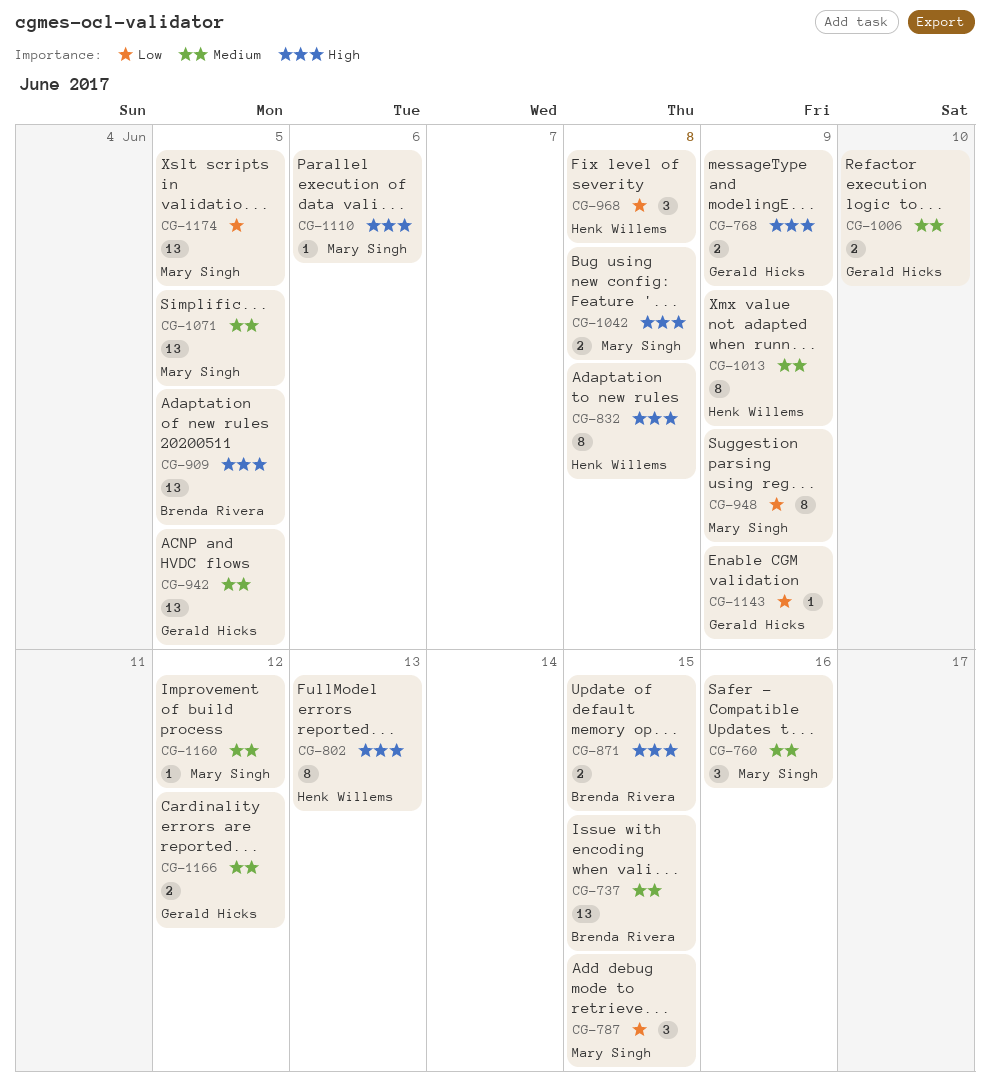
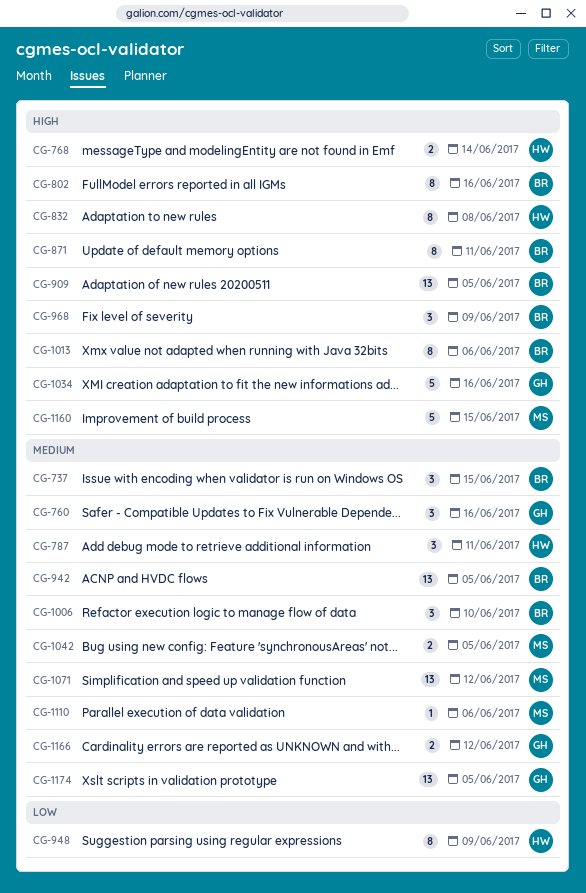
CG-737, estimate: 13 -> 3
CG-760, owner: Mary Singh -> Gerald Hicks
CG-768, owner: Gerald Hicks -> Henk Willems
CG-768, due: Jun 9 -> Jun 14
CG-787, owner: Mary Singh -> Henk Willems
CG-787, priority: Low -> Medium
CG-787, due: Jun 15 -> Jun 11
CG-802, owner: Henk Willems -> Brenda Rivera
CG-802, due: Jun 13 -> Jun 16
CG-871, estimate: 2 -> 8
CG-871, due: Jun 15 -> Jun 11
CG-942, owner: Gerald Hicks -> Brenda Rivera
CG-948, owner: Mary Singh -> Henk Willems
CG-968, owner: Henk Willems -> Brenda Rivera
CG-968, priority: Low -> High
CG-968, due: Jun 8 -> Jun 9
CG-1006, owner: Gerald Hicks -> Brenda Rivera
CG-1006, estimate: 2 -> 3
CG-1013, owner: Henk Willems -> Brenda Rivera
CG-1013, priority: Medium -> High
CG-1013, due: Jun 9 -> Jun 6
CG-1034: none -> present
CG-1042, priority: High -> Medium
CG-1042, due: Jun 8 -> Jun 5
CG-1071, due: Jun 5 -> Jun 12
CG-1110, priority: High -> Medium
CG-1143: present -> none
CG-1160, priority: Medium -> High
CG-1160, estimate: 1 -> 5
CG-1160, due: Jun 12 -> Jun 15
CG-1174, owner: Mary Singh -> Gerald Hicks
CG-1174, priority: Low -> Medium

